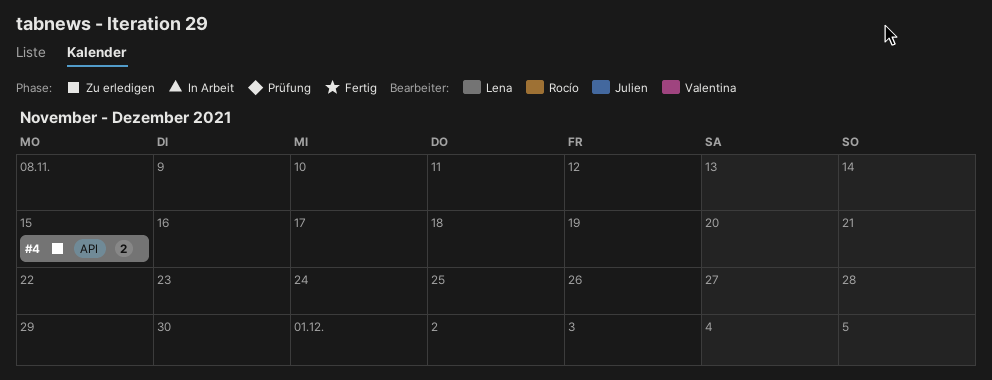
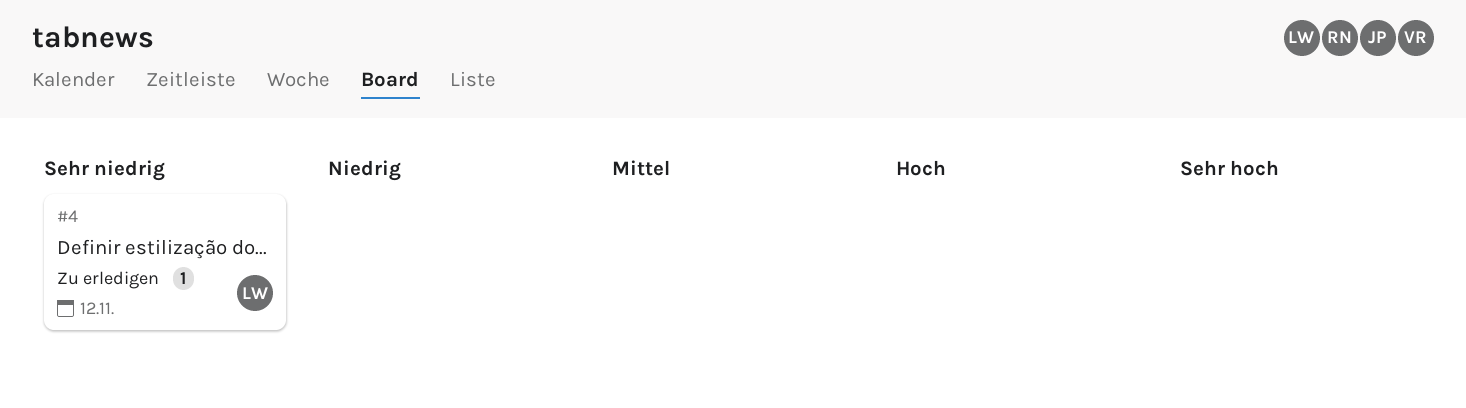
#4, estimate: 2 -> 1
#4, due: Nov 15 -> Nov 12

